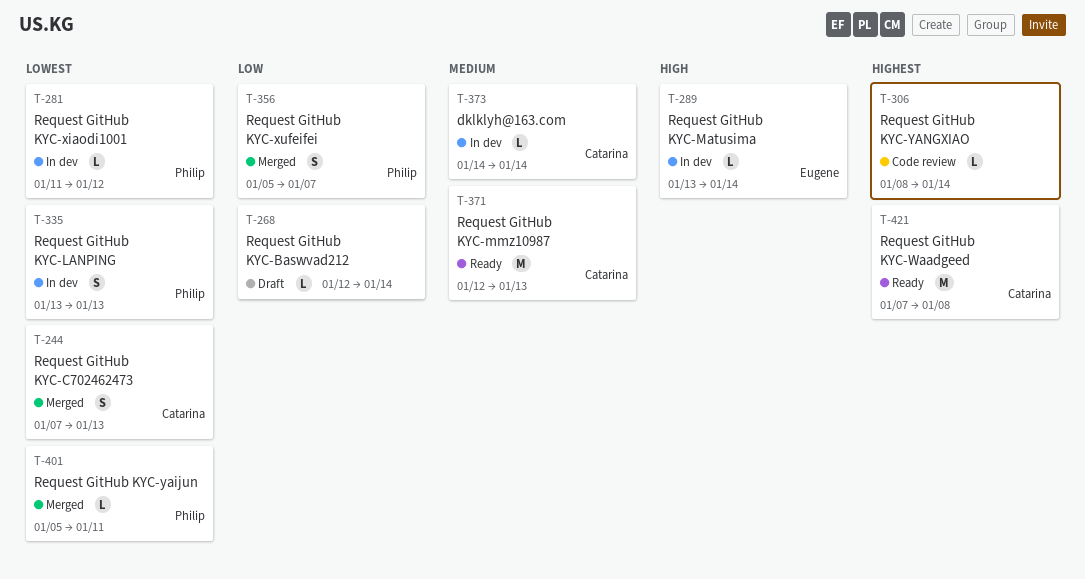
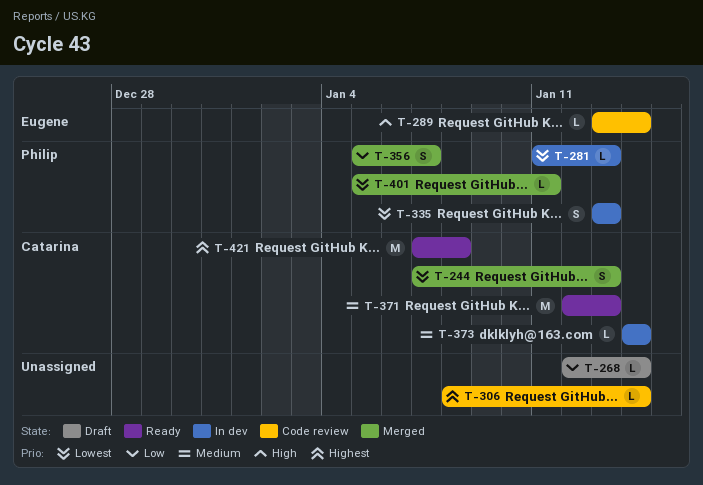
T-281, due: Jan 12 -> Jan 13
T-289, status: In dev -> Code review

